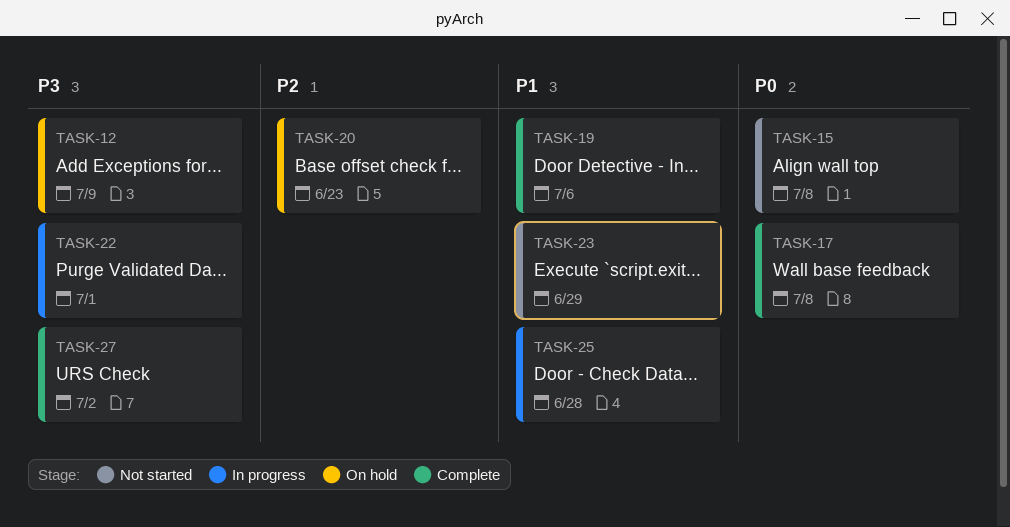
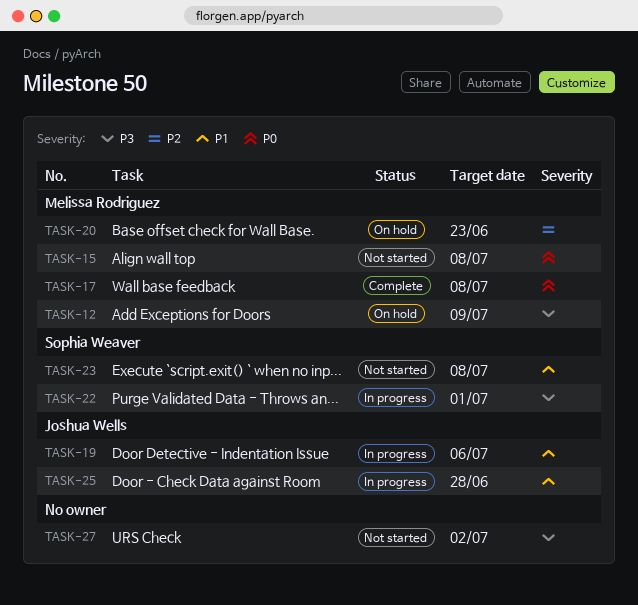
TASK-19, status: Complete -> In progress
TASK-23, due: Jun 29 -> Jul 8
TASK-27, status: Complete -> Not started

